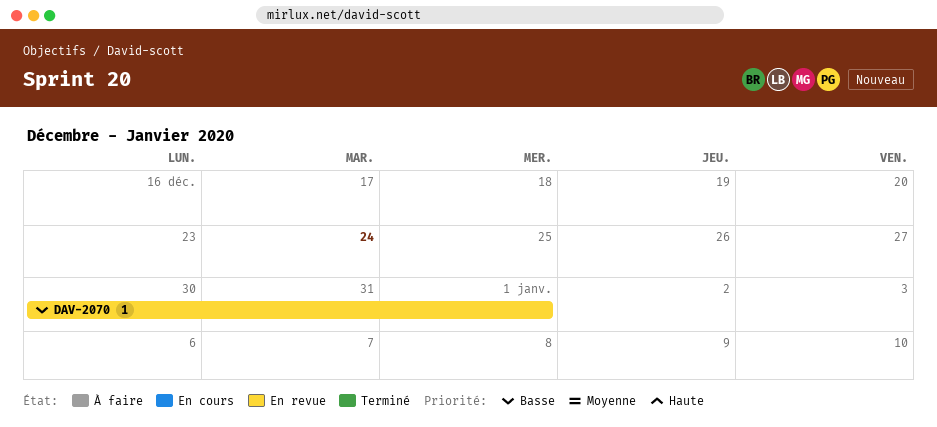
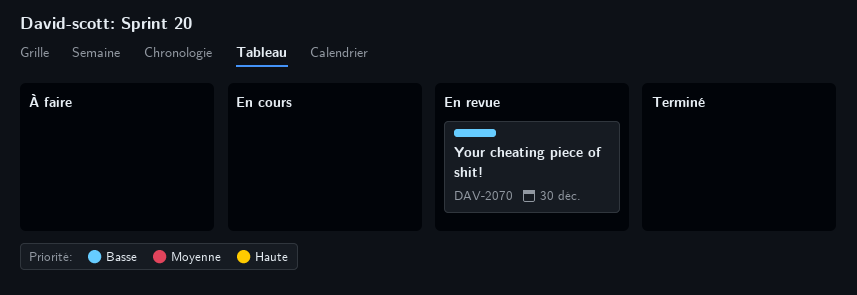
DAV-2070, due: Jan 1 -> Dec 30

